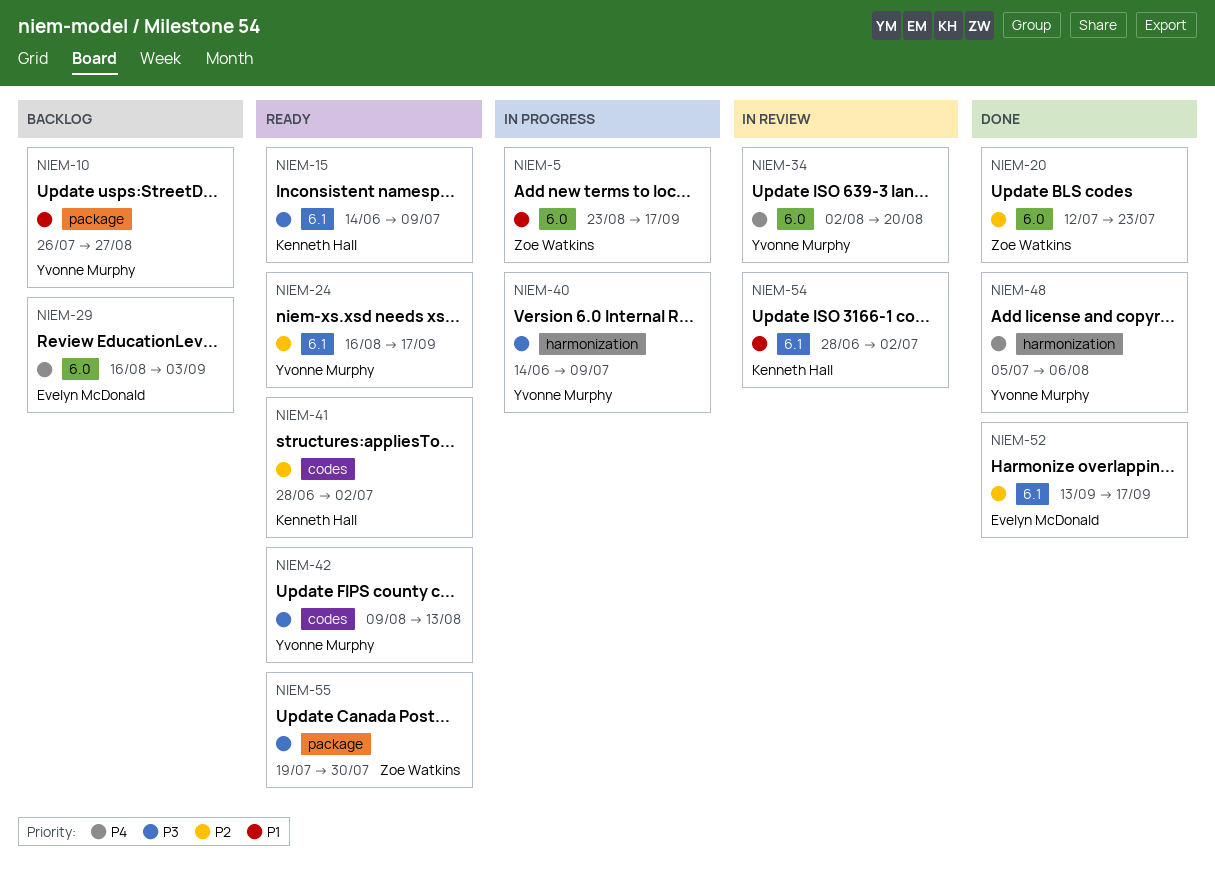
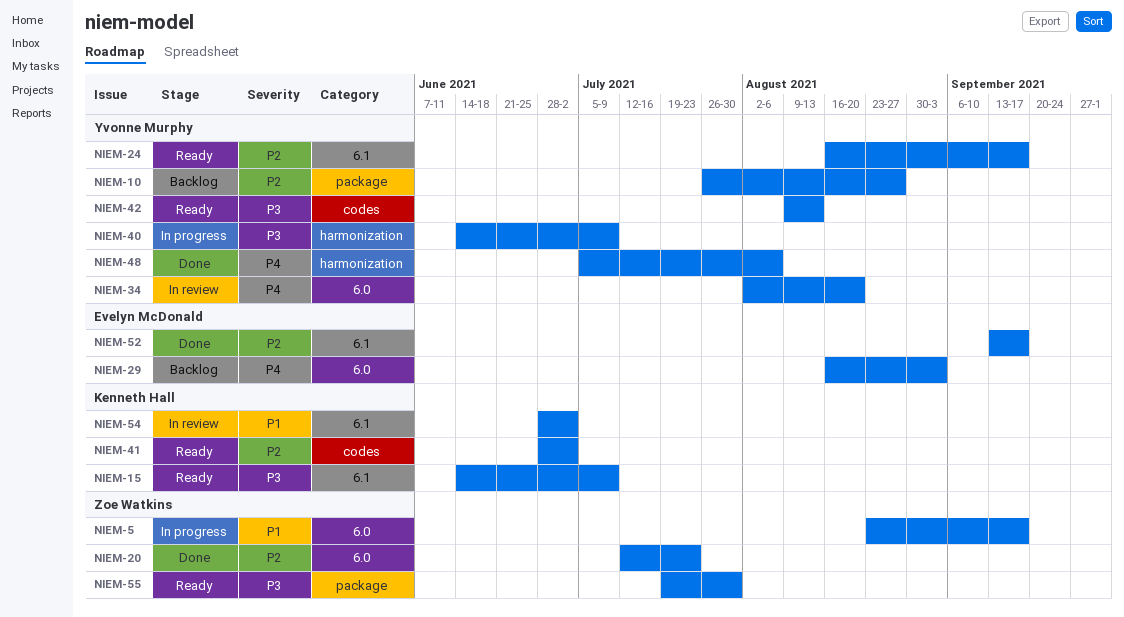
NIEM-10, priority: P1 -> P2

